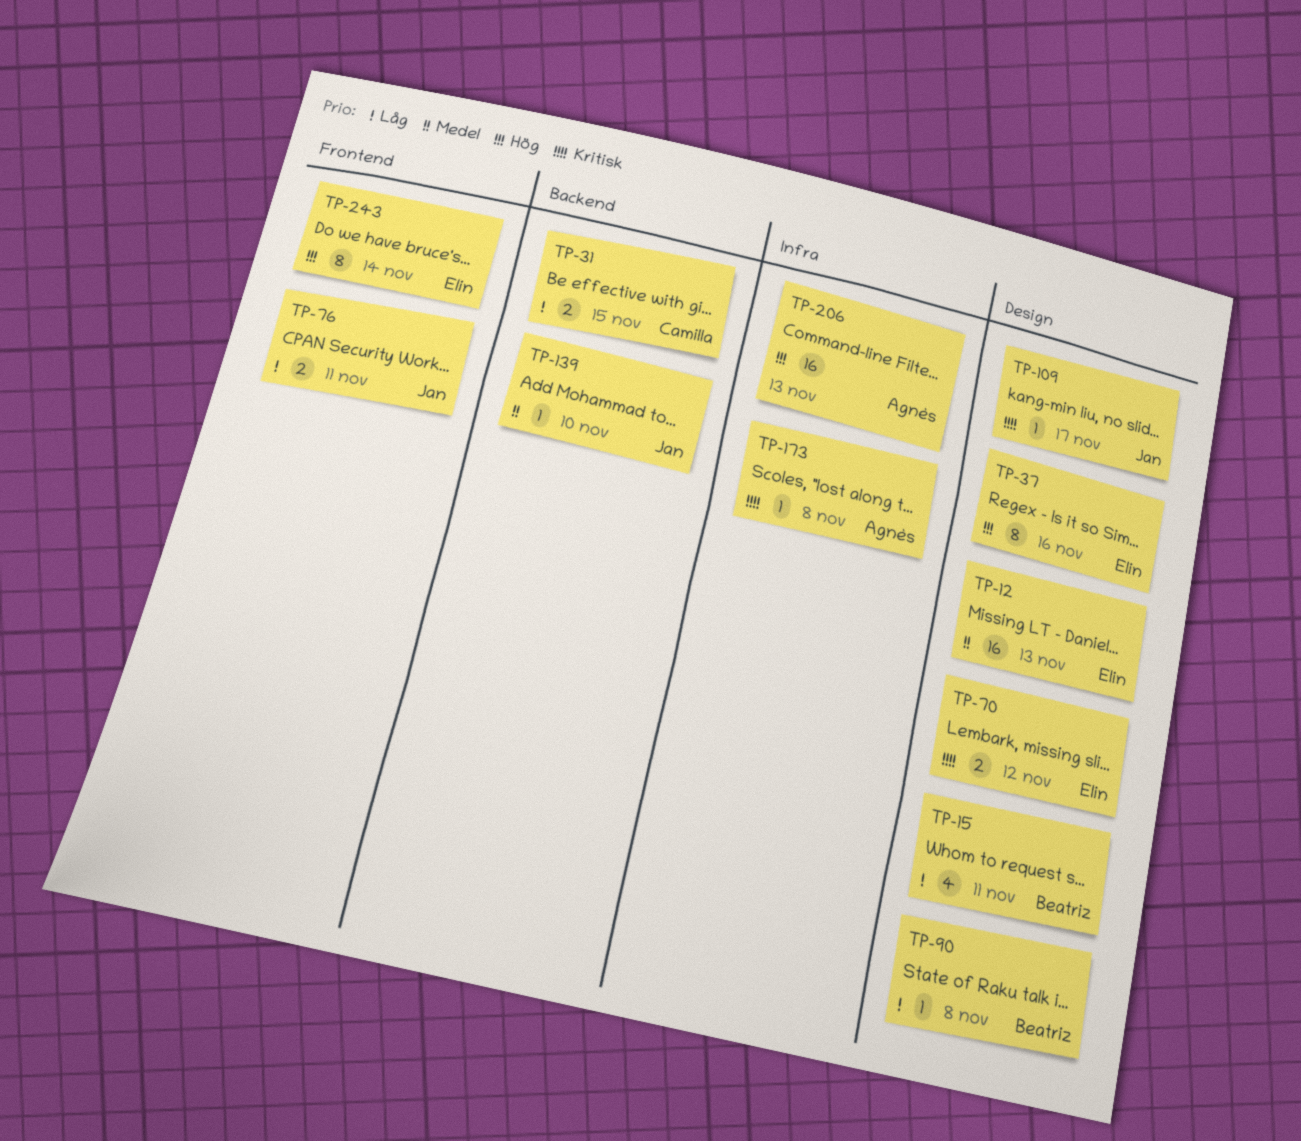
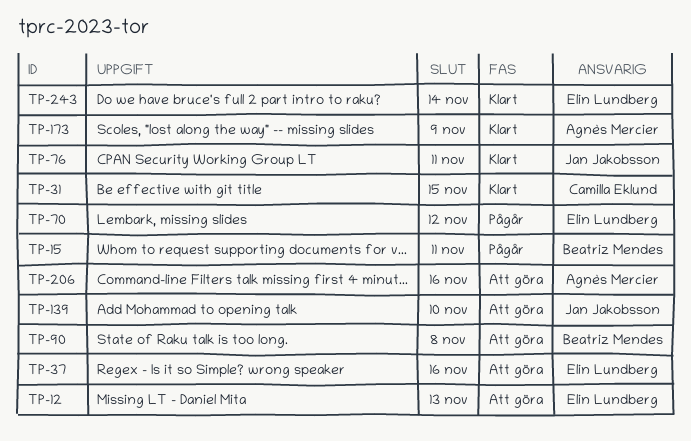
TP-109: present -> none
TP-173, due: Nov 8 -> Nov 9
TP-206, due: Nov 13 -> Nov 16

